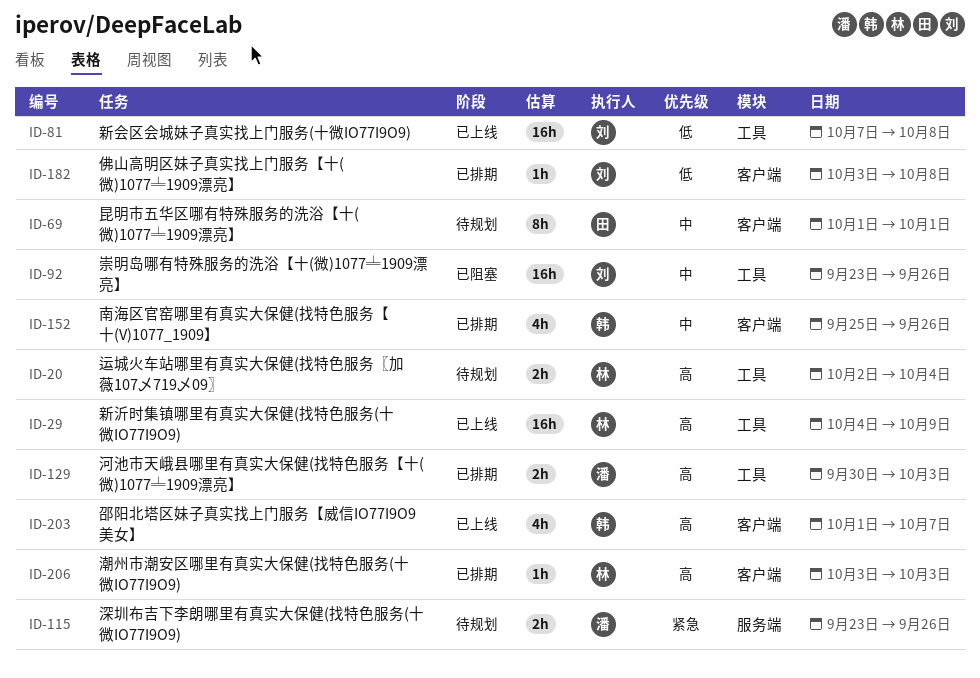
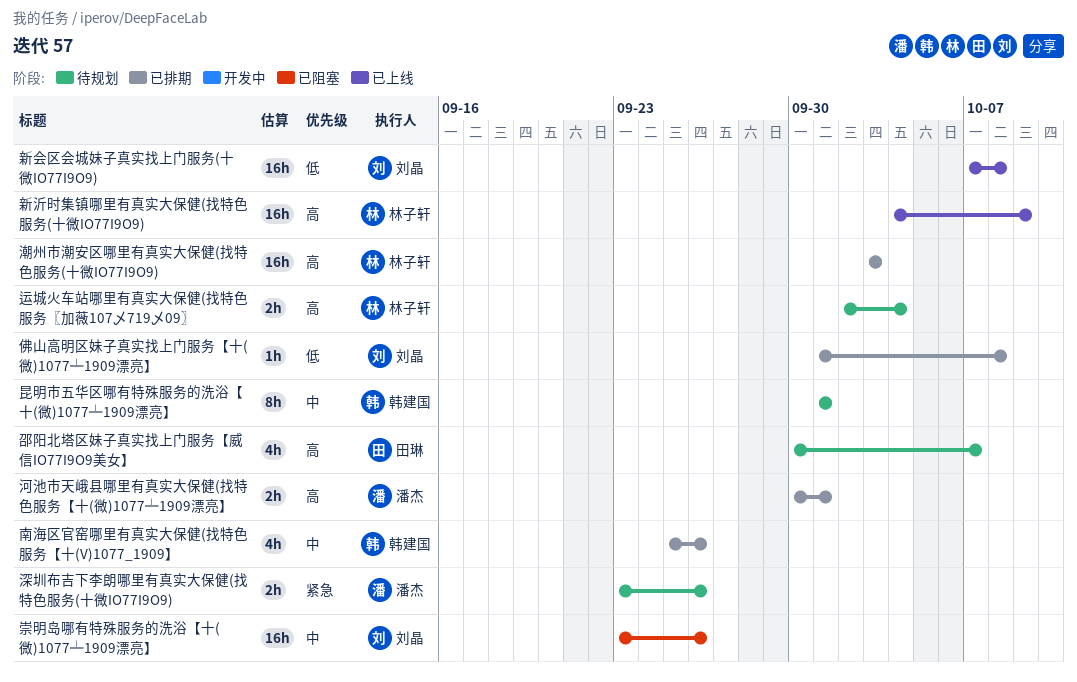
佛山高明区妹子真实找上门服务【十(微)1077╧1909漂亮】, start: Oct 3 -> Oct 1
昆明市五华区哪有特殊服务的洗浴【十(微)1077╧1909漂亮】, owner: 田琳 -> 韩建国
河池市天峨县哪里有真实大保健(找特色服务【十(微)1077╧1909漂亮】, due: Oct 3 -> Oct 1
潮州市潮安区哪里有真实大保健(找特色服务(十微IO77I9O9), estimate: 1h -> 16h
邵阳北塔区妹子真实找上门服务【威信IO77I9O9美女】, status: 已上线 -> 待规划
邵阳北塔区妹子真实找上门服务【威信IO77I9O9美女】, owner: 韩建国 -> 田琳
邵阳北塔区妹子真实找上门服务【威信IO77I9O9美女】, start: Oct 1 -> Sep 30

